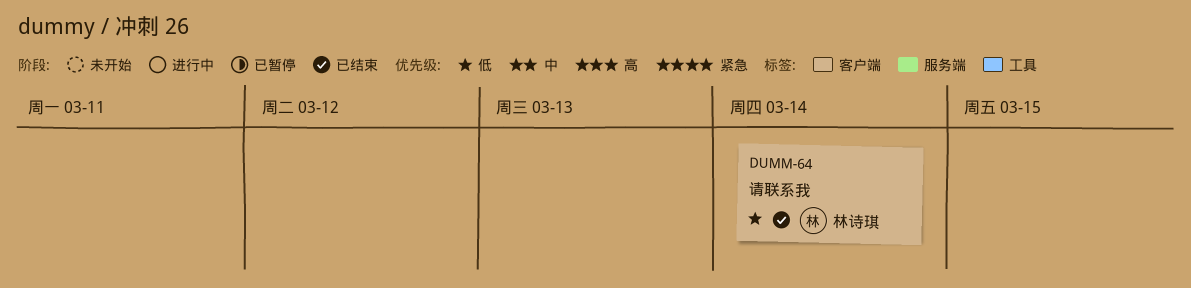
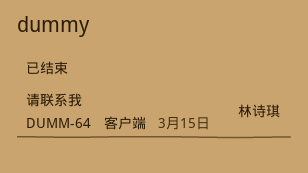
DUMM-64, due: Mar 14 -> Mar 15

